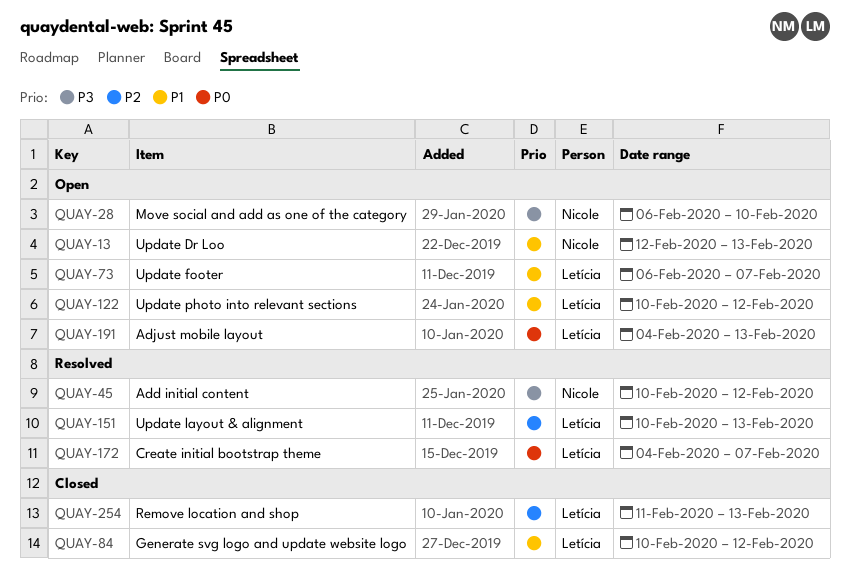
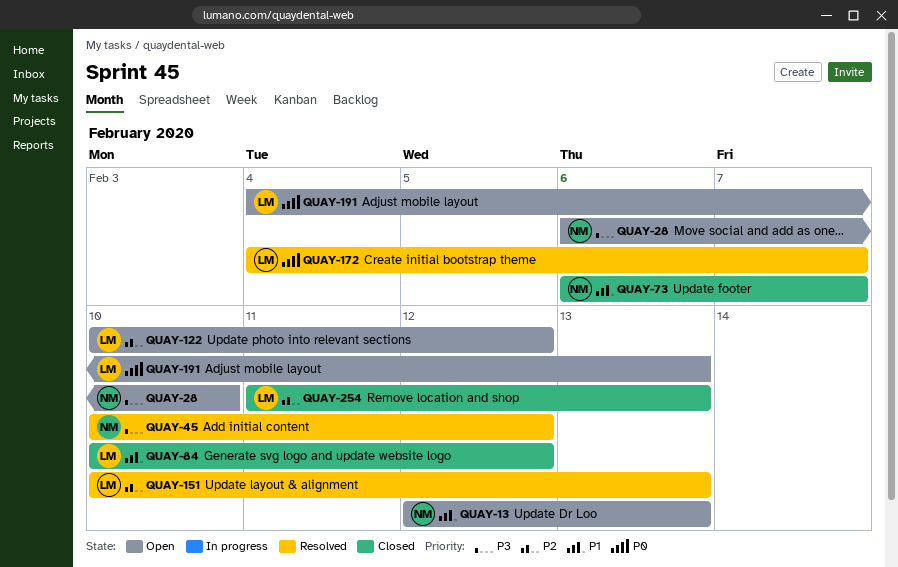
QUAY-73, status: Open -> Closed
QUAY-73, owner: Letícia -> Nicole
QUAY-122, priority: P1 -> P2

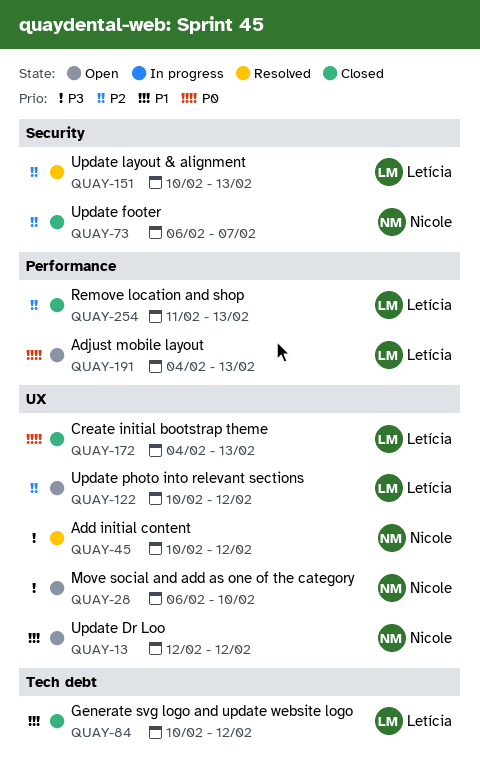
QUAY-13, due: Feb 13 -> Feb 12
QUAY-73, priority: P1 -> P2
QUAY-172, status: Resolved -> Closed
QUAY-172, due: Feb 7 -> Feb 13

